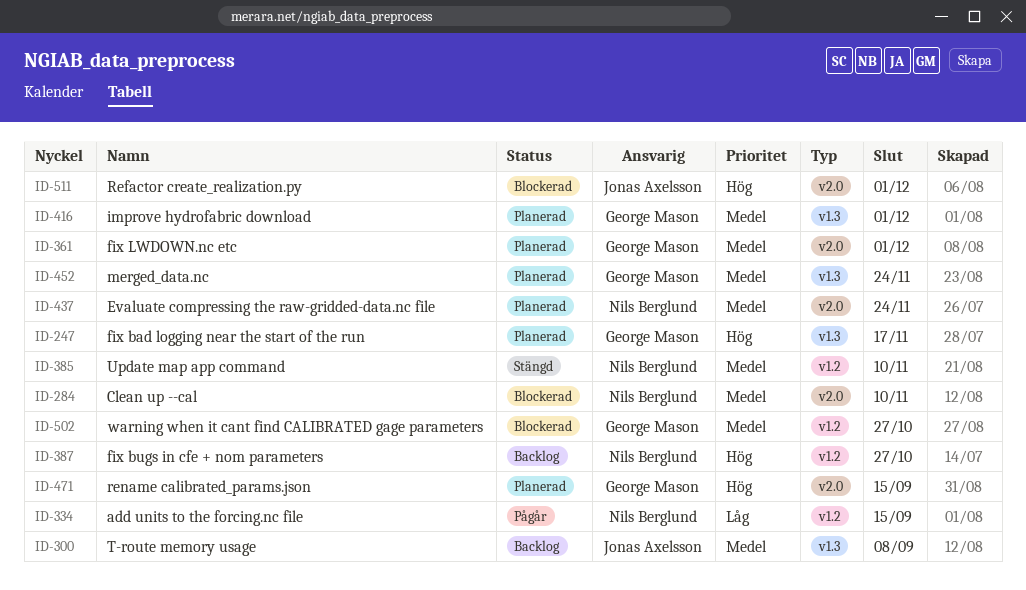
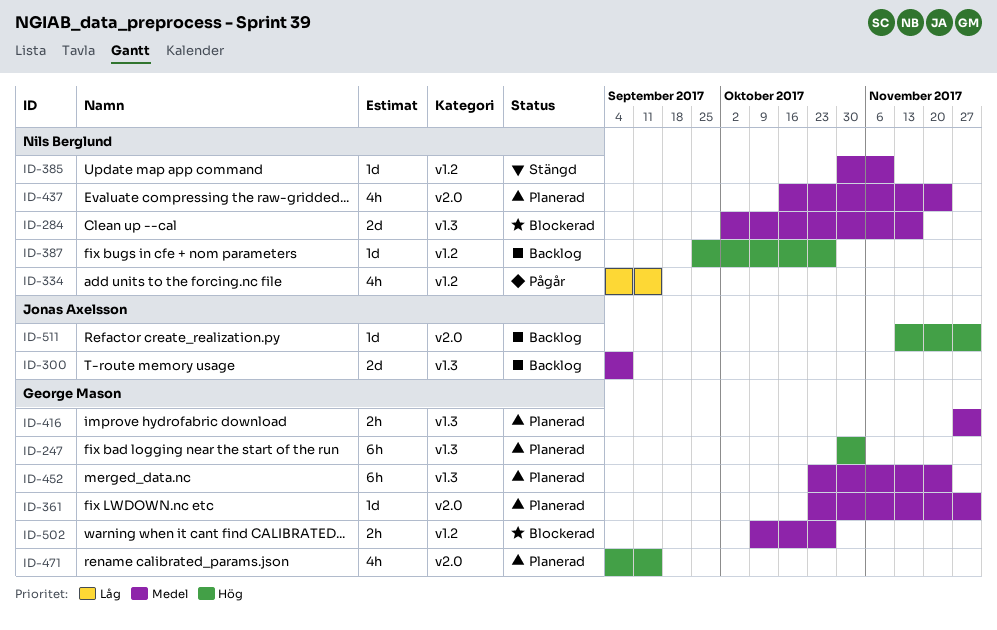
ID-247, due: Nov 17 -> Nov 3
ID-284, label: v2.0 -> v1.3
ID-284, due: Nov 10 -> Nov 17
ID-511, status: Blockerad -> Backlog

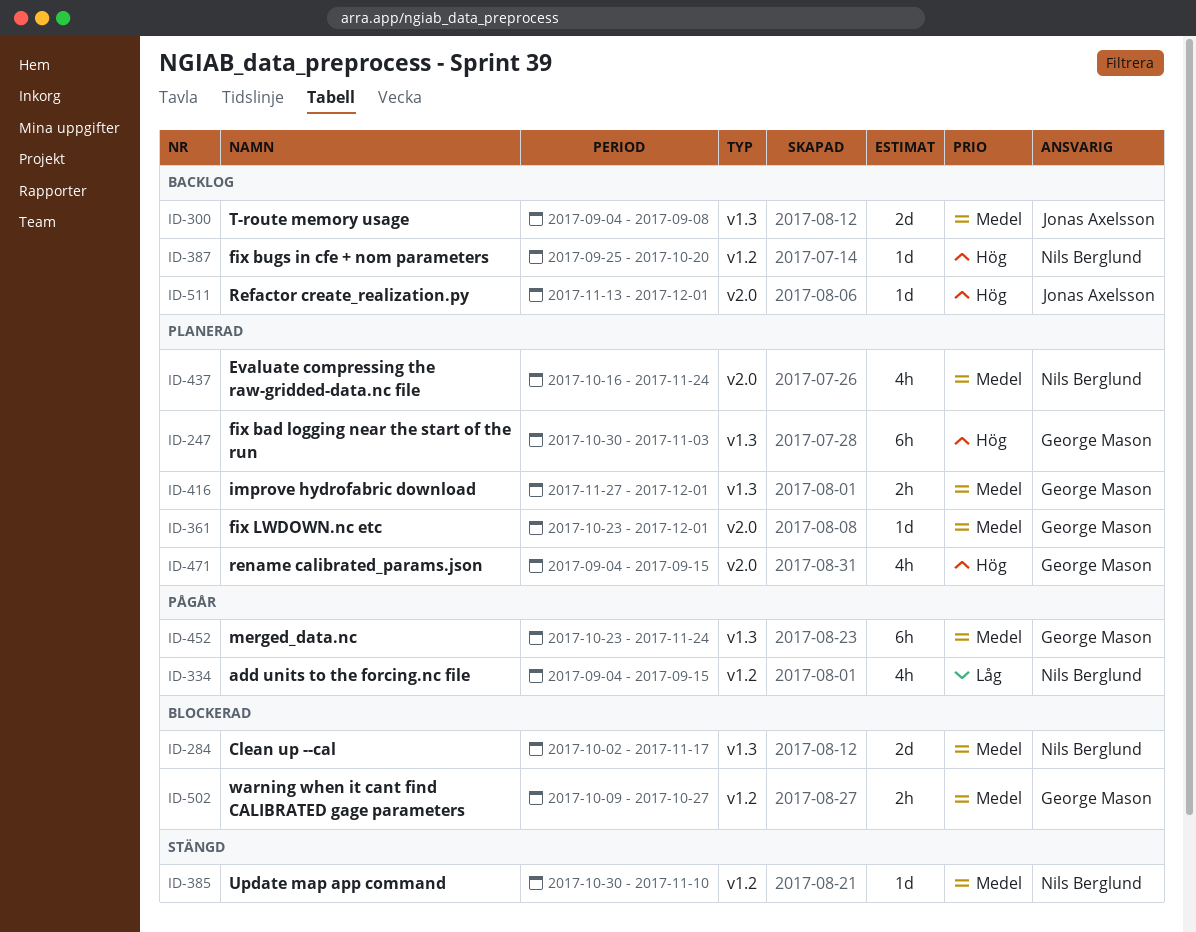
ID-387, due: Oct 27 -> Oct 20
ID-452, status: Planerad -> Pågår

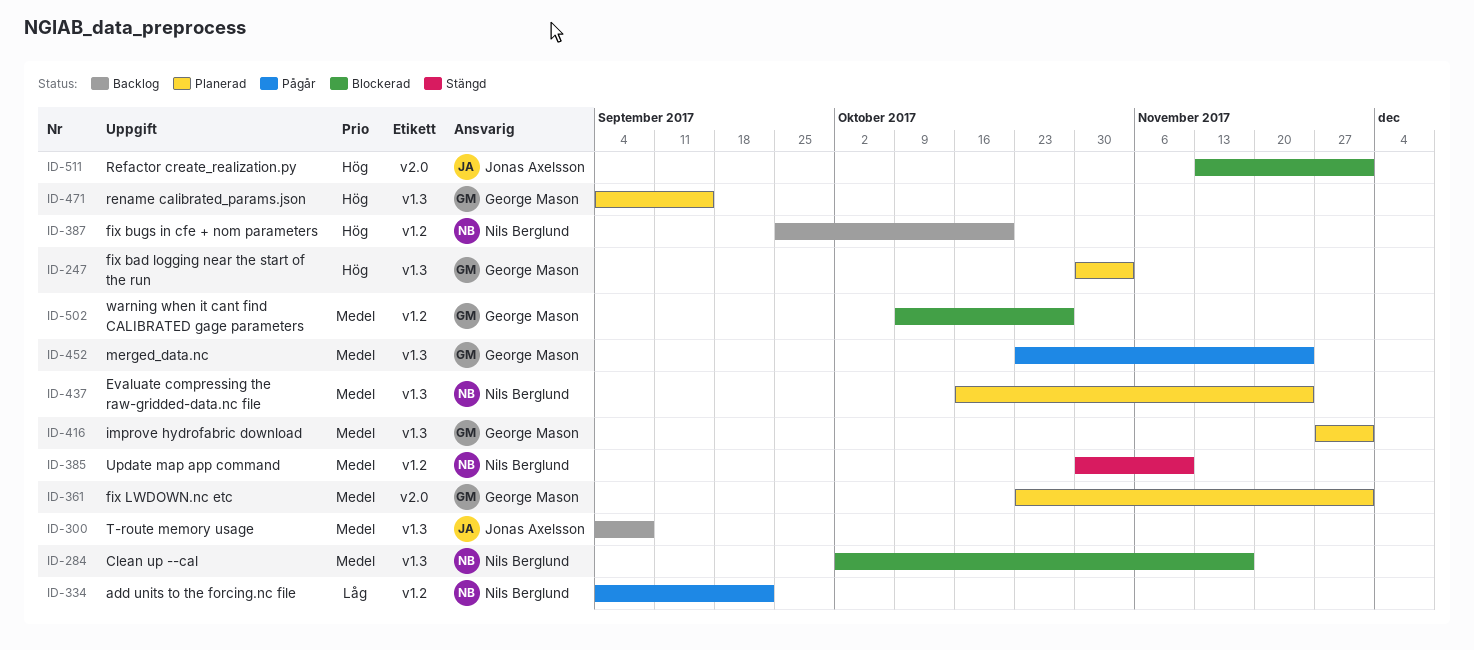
ID-334, due: Sep 15 -> Sep 22
ID-437, label: v2.0 -> v1.3
ID-471, label: v2.0 -> v1.3
ID-511, status: Backlog -> Blockerad

